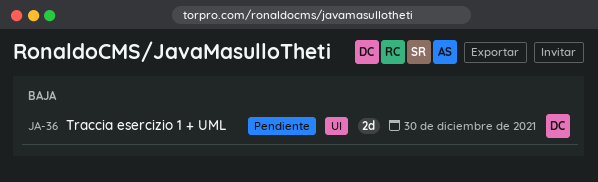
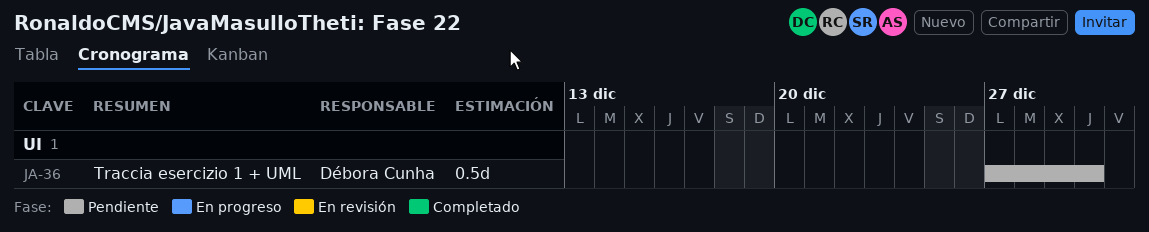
JA-36, estimate: 2d -> 0.5d

